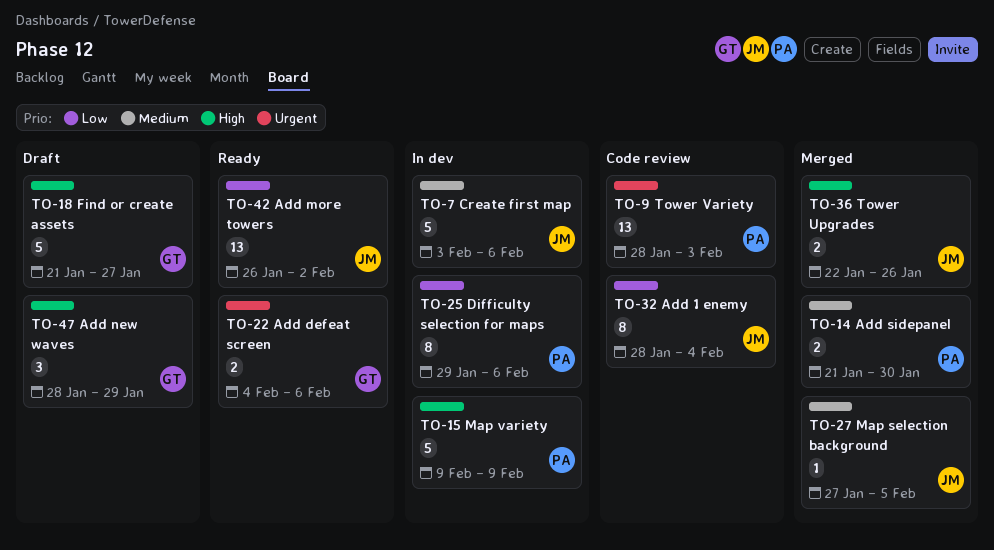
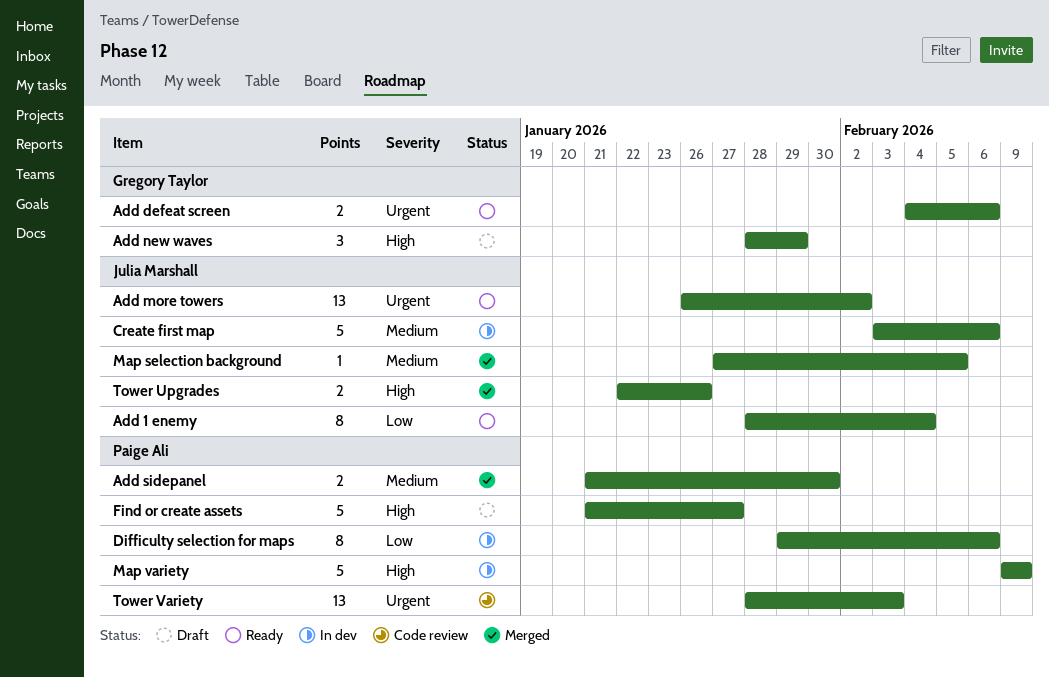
Add 1 enemy, status: Code review -> Ready
Add more towers, priority: Low -> Urgent
Find or create assets, owner: Gregory Taylor -> Paige Ali

